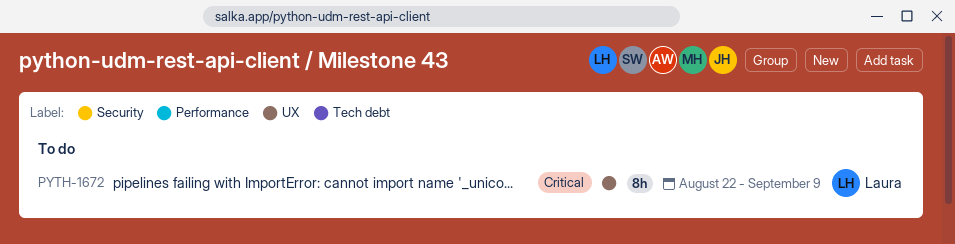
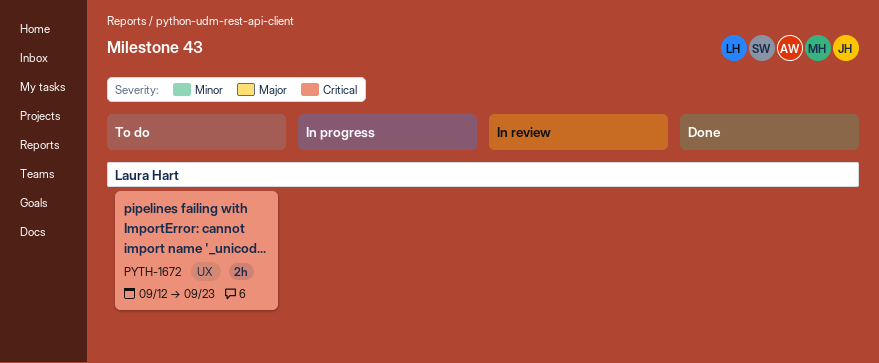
PYTH-1672, estimate: 8h -> 2h
PYTH-1672, start: Aug 22 -> Sep 12
PYTH-1672, due: Sep 9 -> Sep 23

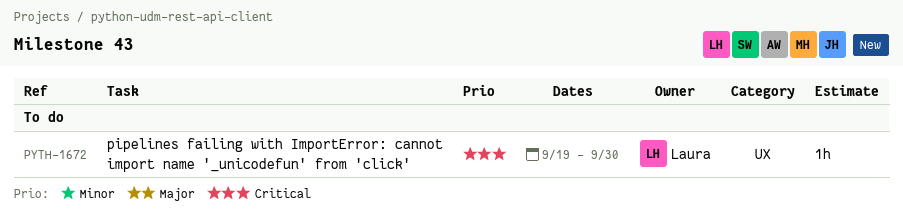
PYTH-1672, estimate: 2h -> 1h
PYTH-1672, start: Sep 12 -> Sep 19
PYTH-1672, due: Sep 23 -> Sep 30

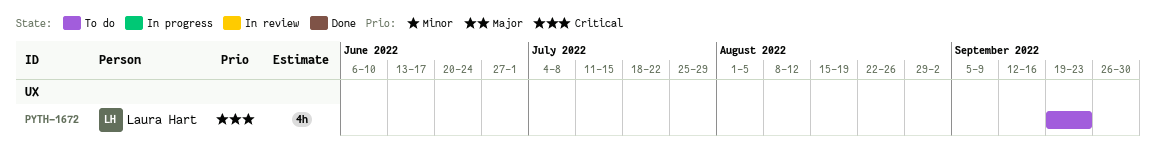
PYTH-1672, estimate: 1h -> 4h
PYTH-1672, due: Sep 30 -> Sep 23

